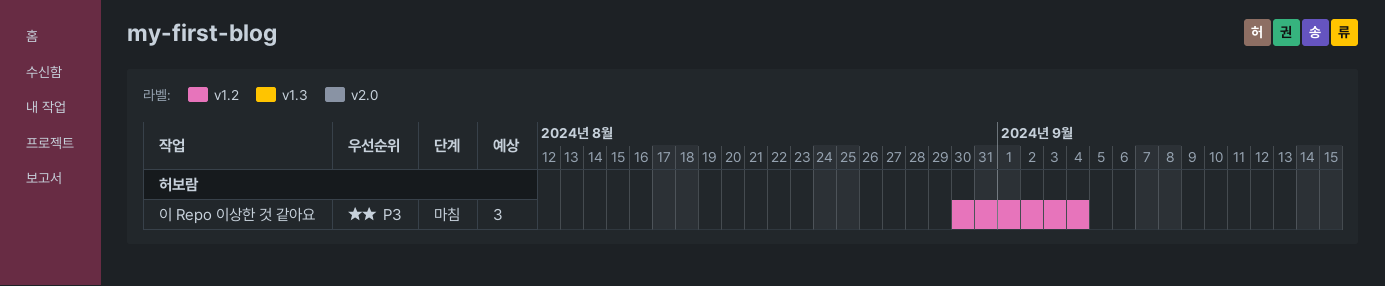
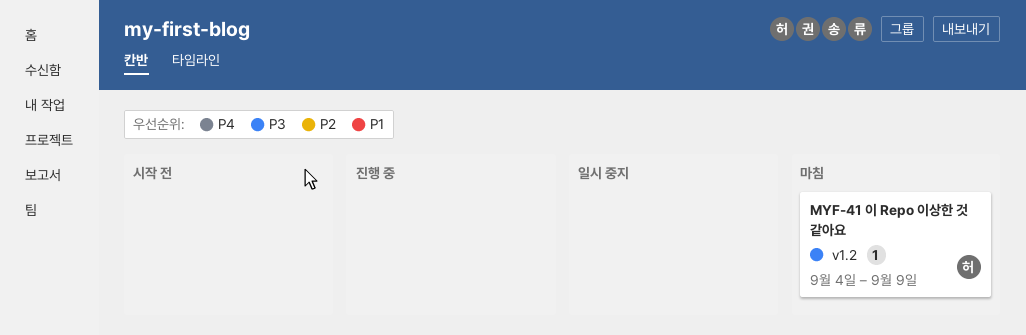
이 Repo 이상한 것 같아요, estimate: 3 -> 1
이 Repo 이상한 것 같아요, start: Aug 30 -> Sep 4
이 Repo 이상한 것 같아요, due: Sep 4 -> Sep 9

